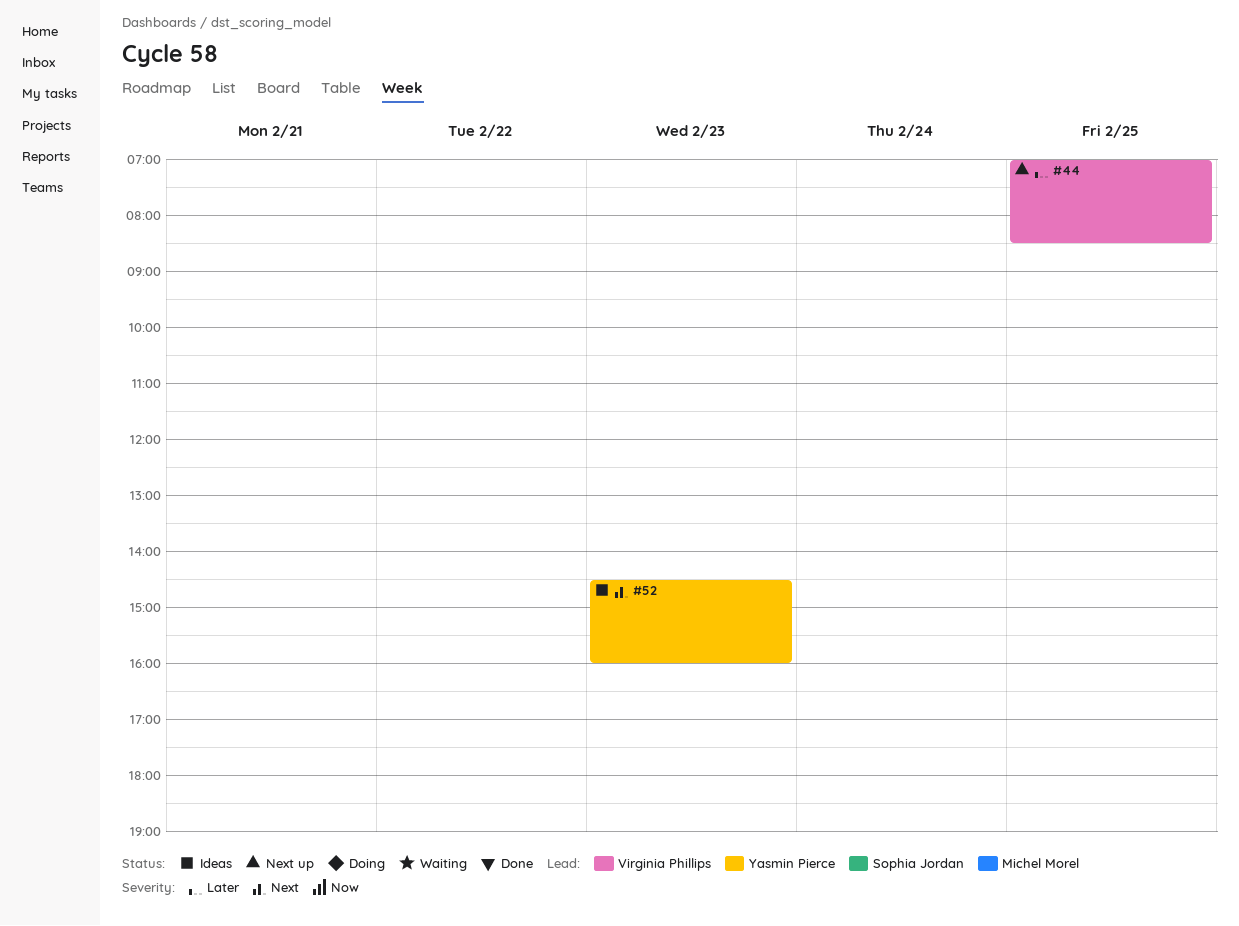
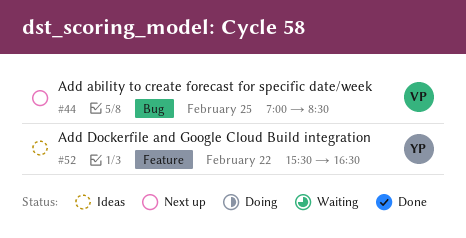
#52, day: Feb 23 -> Feb 22
#52, begins: 14:30 -> 15:30
#52, ends: 16:00 -> 16:30

